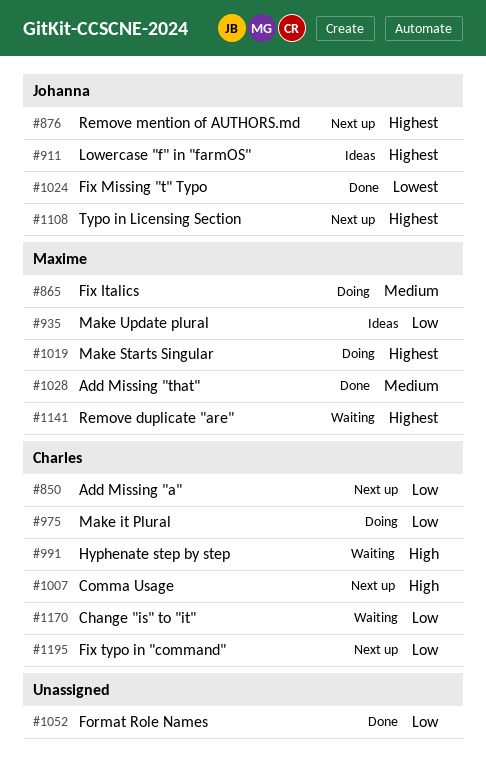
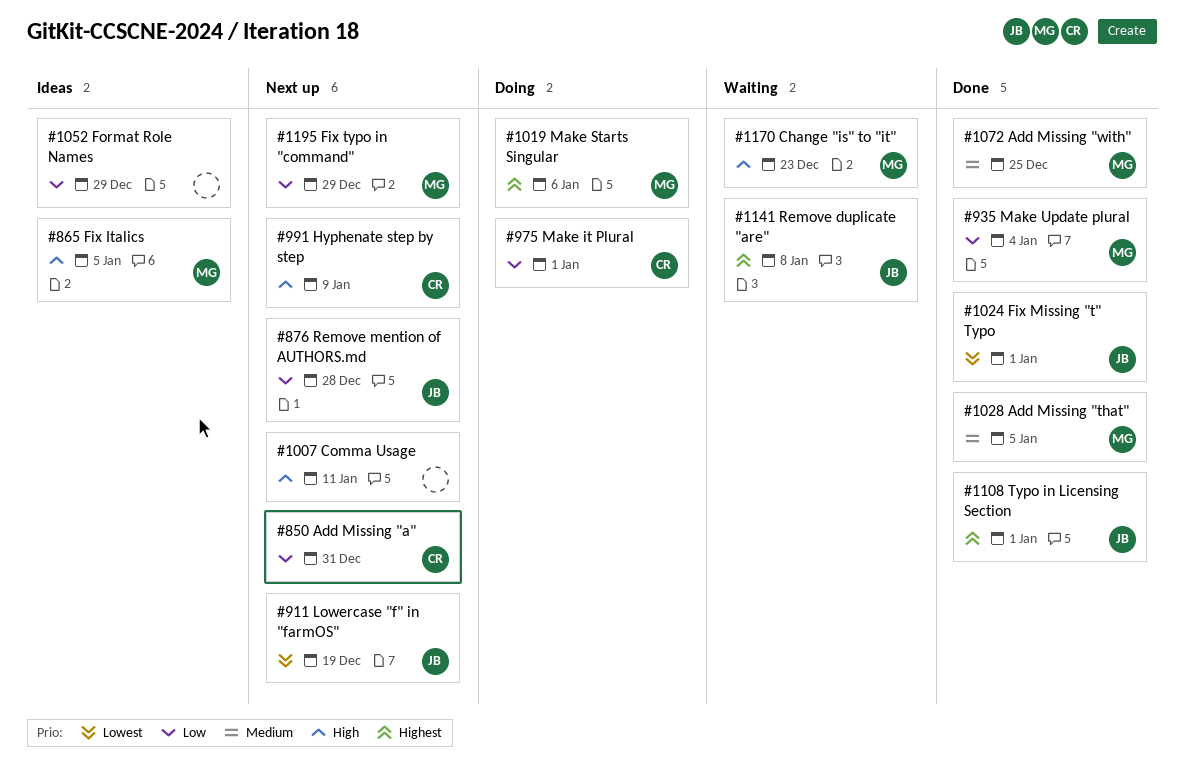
#865, status: Doing -> Ideas
#865, priority: Medium -> High
#876, priority: Highest -> Low
#911, status: Ideas -> Next up
#911, priority: Highest -> Lowest
#935, status: Ideas -> Done
#991, status: Waiting -> Next up
#1007, owner: Charles -> none
#1052, status: Done -> Ideas
#1072: none -> present
#1108, status: Next up -> Done
#1141, owner: Maxime -> Johanna
#1170, owner: Charles -> Maxime
#1170, priority: Low -> High
#1195, owner: Charles -> Maxime

